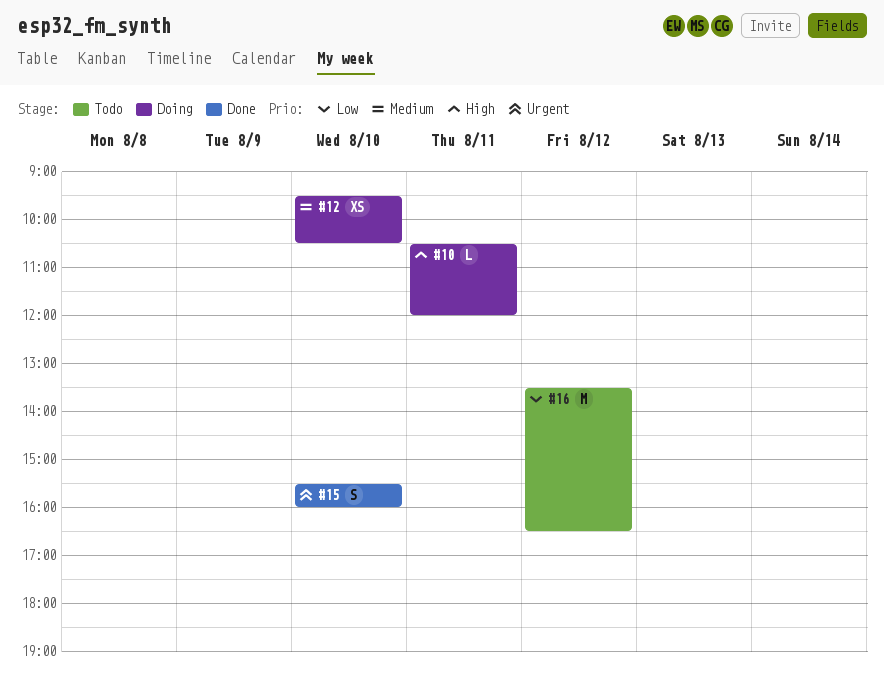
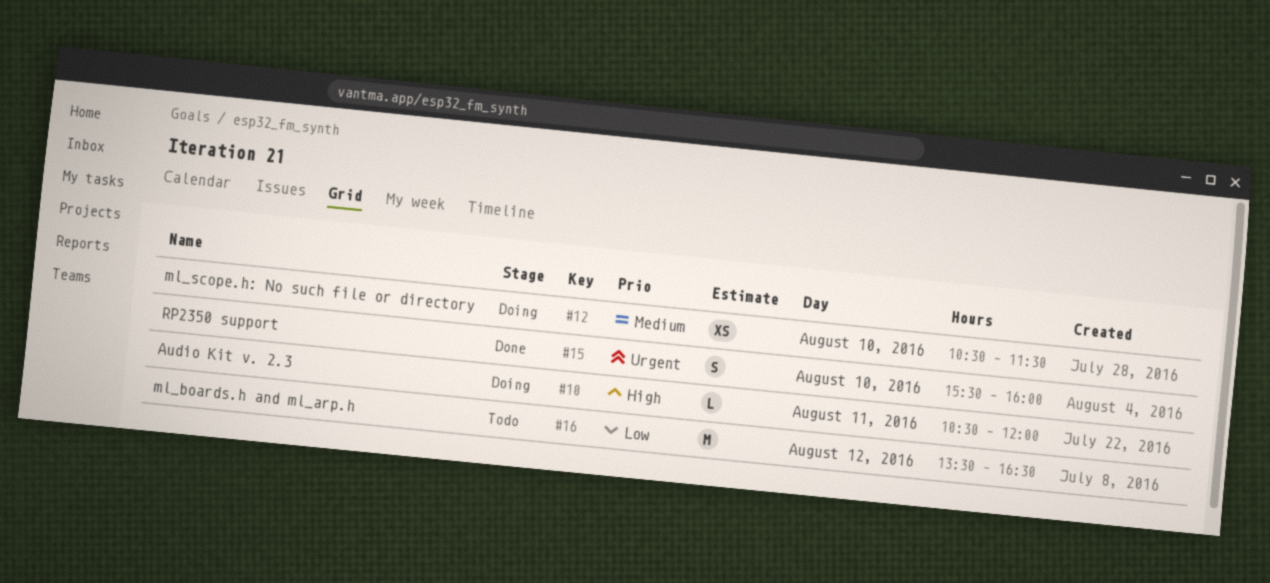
#12, begins: 09:30 -> 10:30
#12, ends: 10:30 -> 11:30

